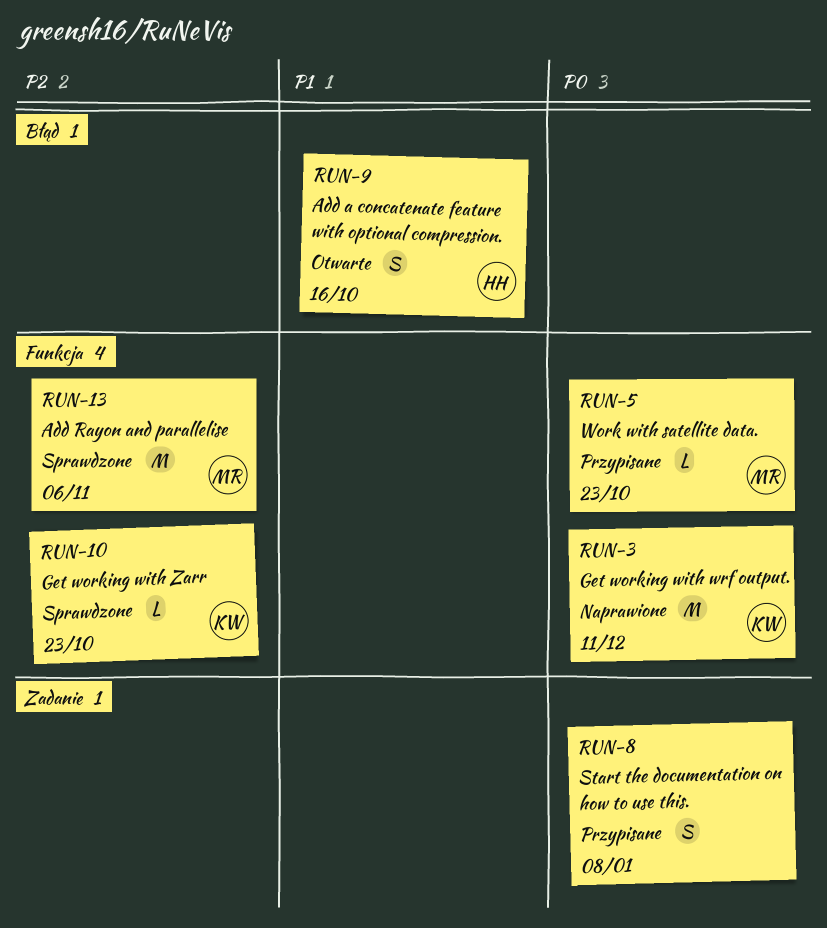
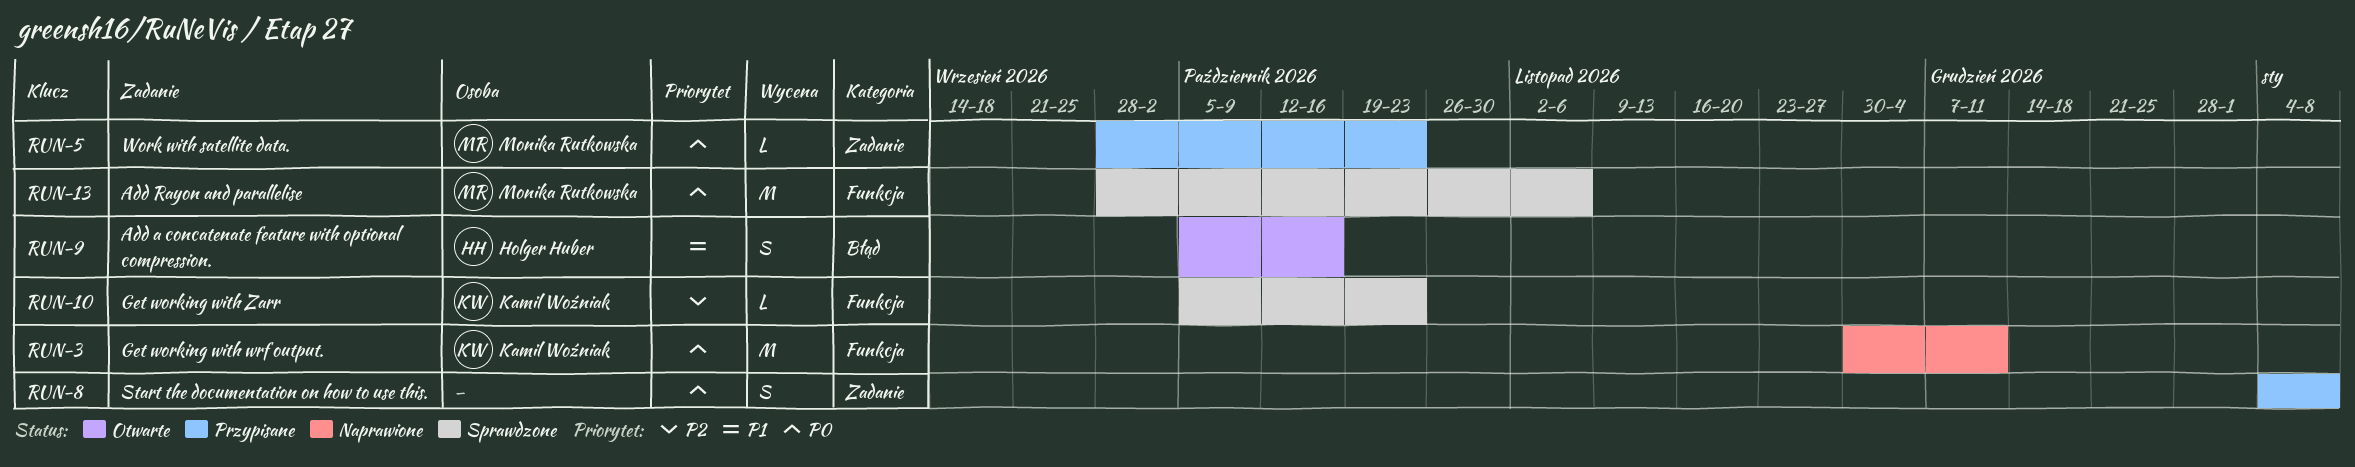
RUN-5, label: Funkcja -> Zadanie
RUN-13, priority: P2 -> P0

